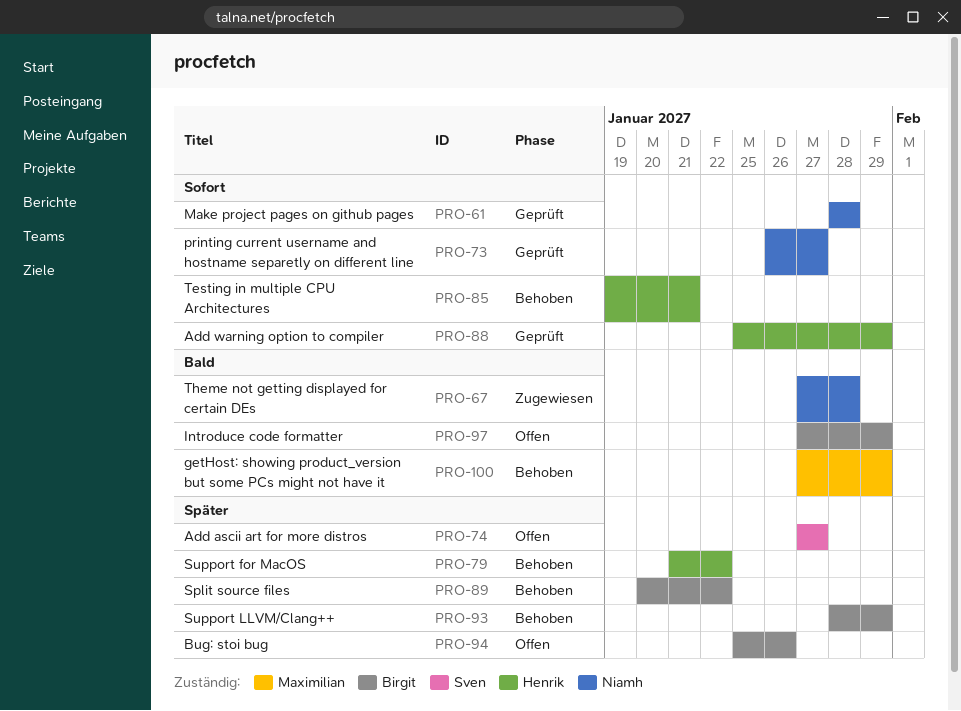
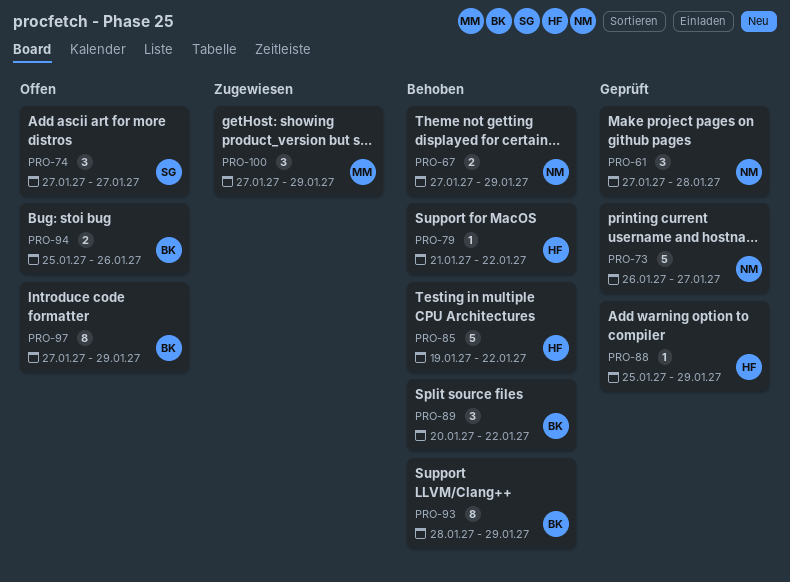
PRO-61, start: Jan 28 -> Jan 27
PRO-67, status: Zugewiesen -> Behoben
PRO-67, due: Jan 28 -> Jan 29
PRO-85, due: Jan 21 -> Jan 22
PRO-100, status: Behoben -> Zugewiesen

